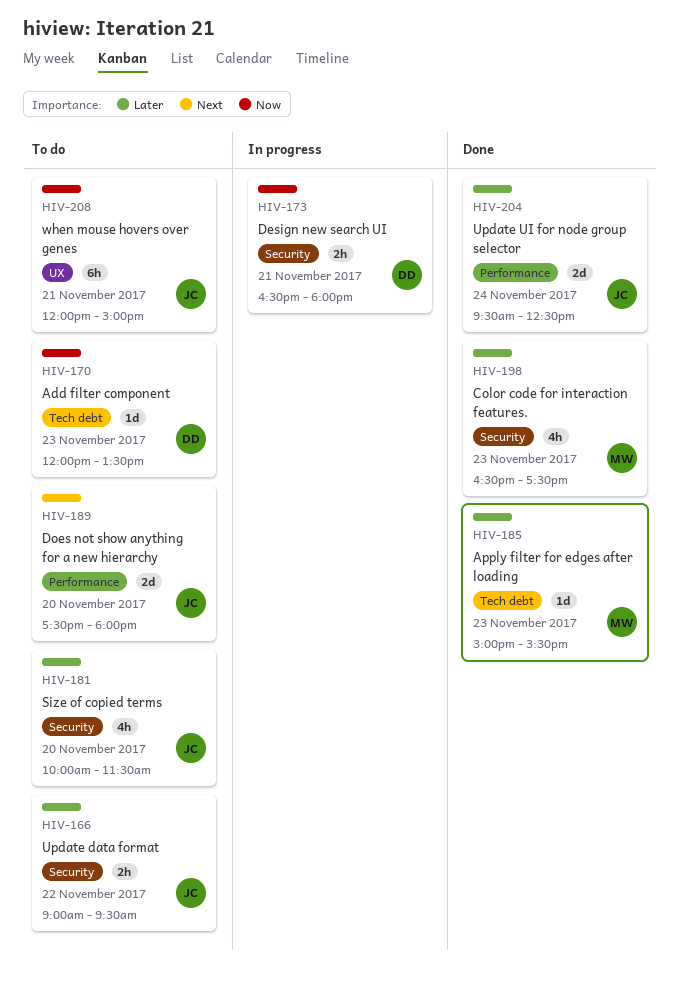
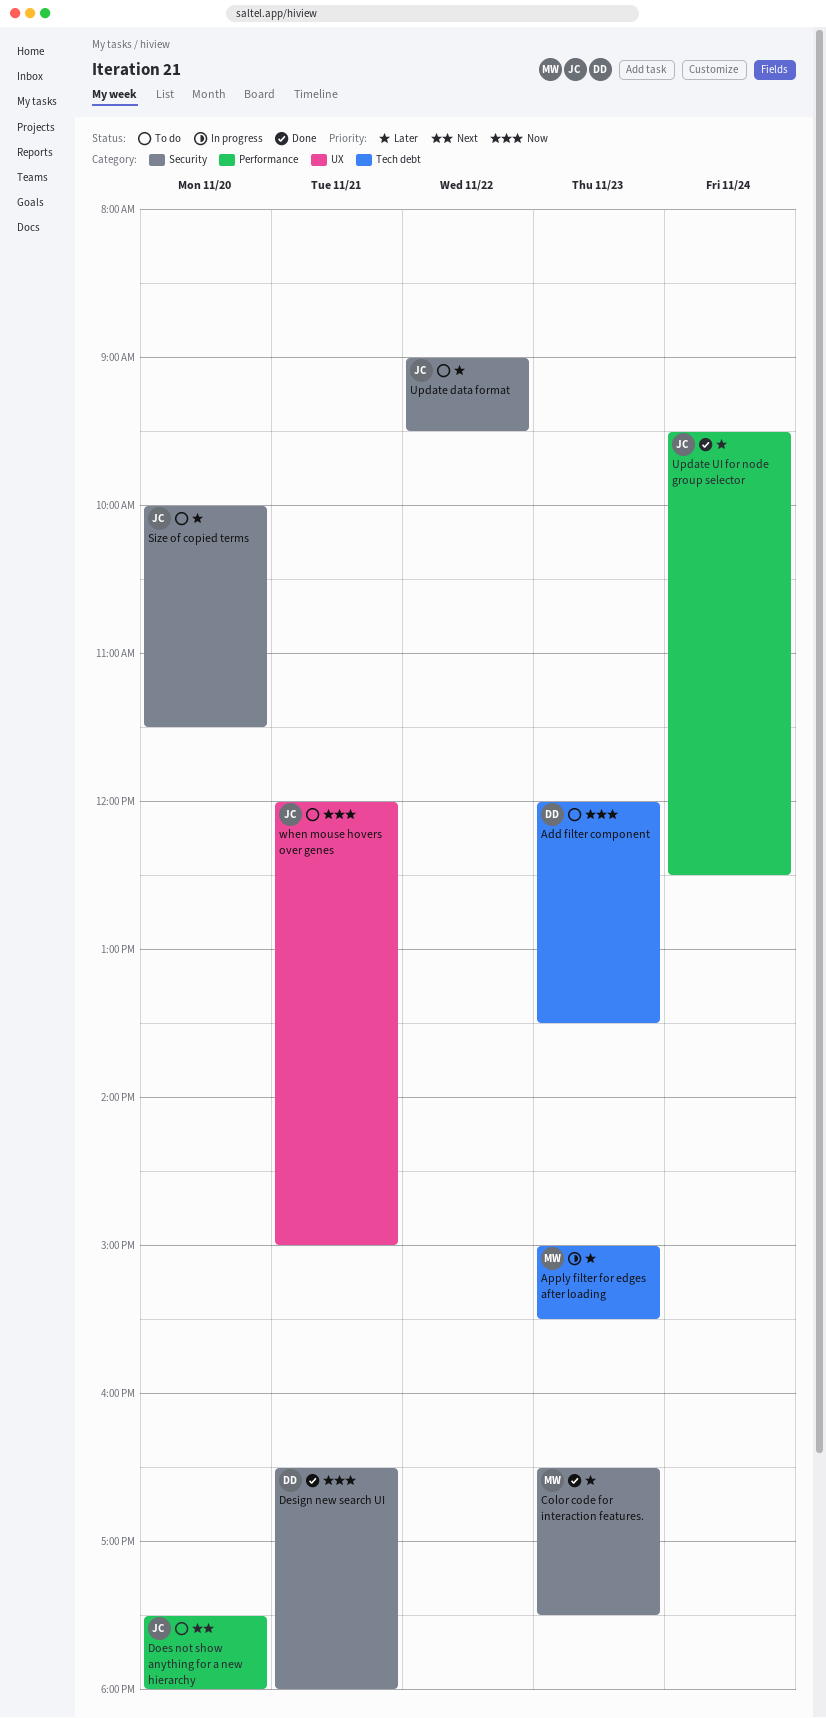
Apply filter for edges after loading, status: Done -> In progress
Design new search UI, status: In progress -> Done

